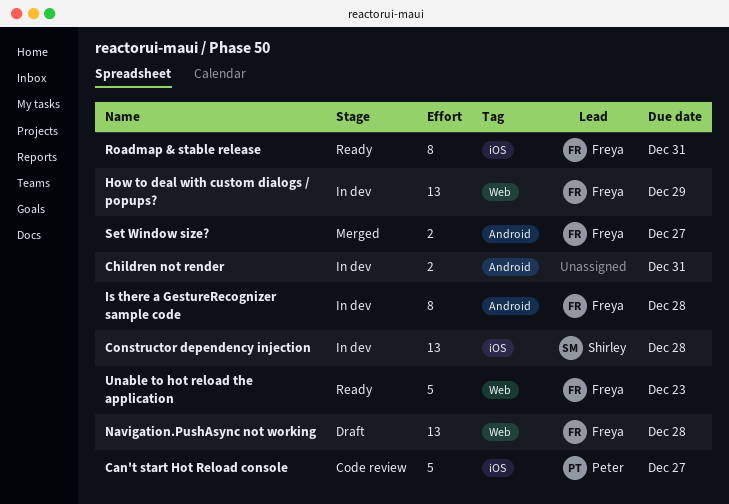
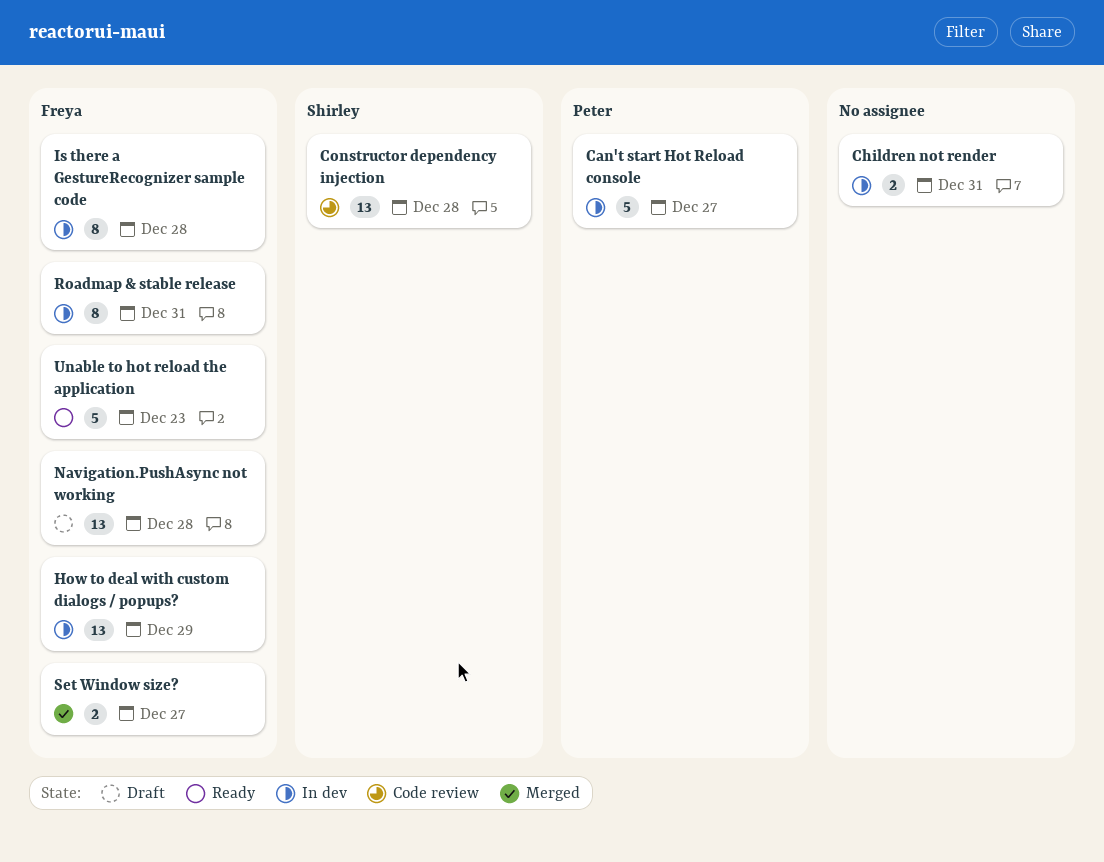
Can't start Hot Reload console, status: Code review -> In dev
Constructor dependency injection, status: In dev -> Code review
Roadmap & stable release, status: Ready -> In dev

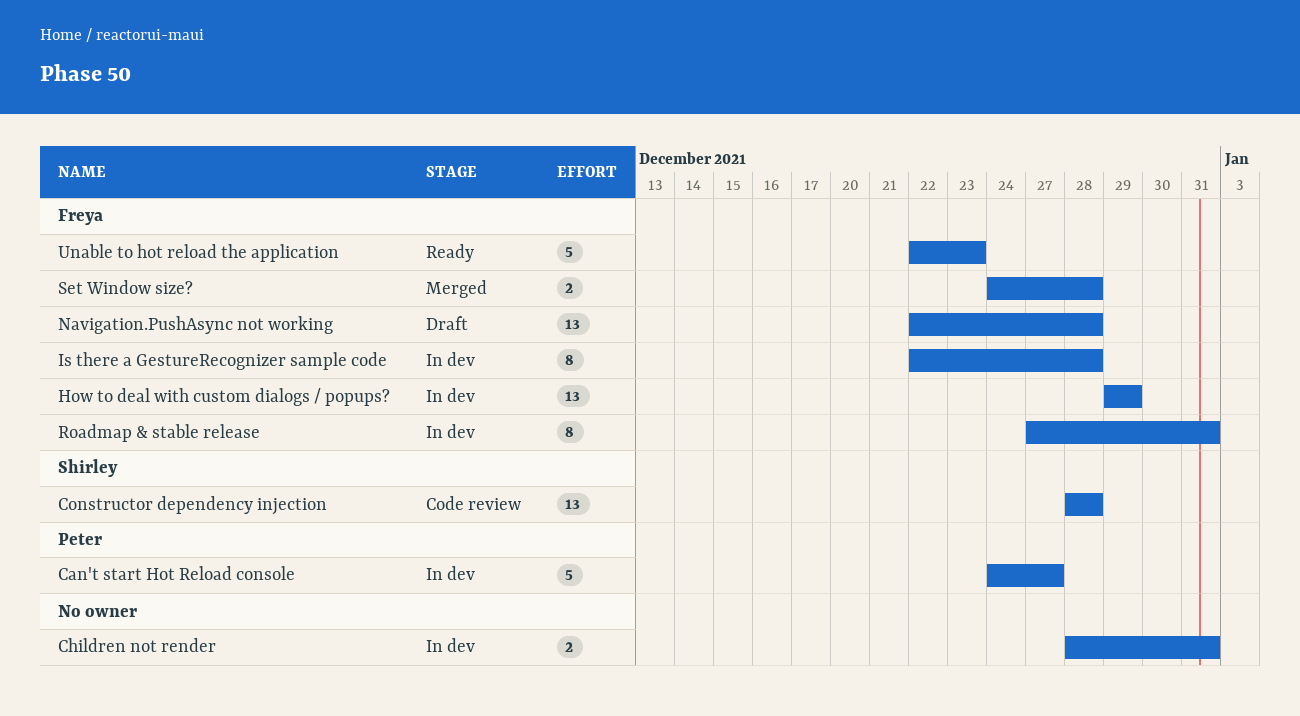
Set Window size?, due: Dec 27 -> Dec 28

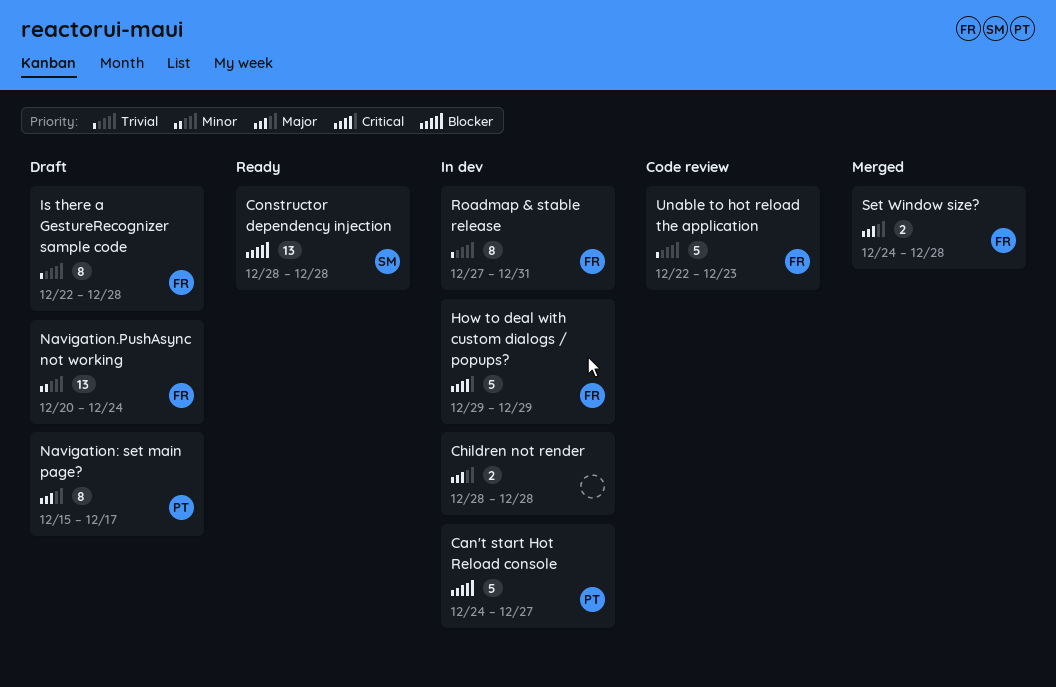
Children not render, due: Dec 31 -> Dec 28
Constructor dependency injection, status: Code review -> Ready
How to deal with custom dialogs / popups?, estimate: 13 -> 5
Is there a GestureRecognizer sample code, status: In dev -> Draft
Navigation.PushAsync not working, start: Dec 22 -> Dec 20
Navigation.PushAsync not working, due: Dec 28 -> Dec 24
Navigation: set main page?: none -> present
Unable to hot reload the application, status: Ready -> Code review

